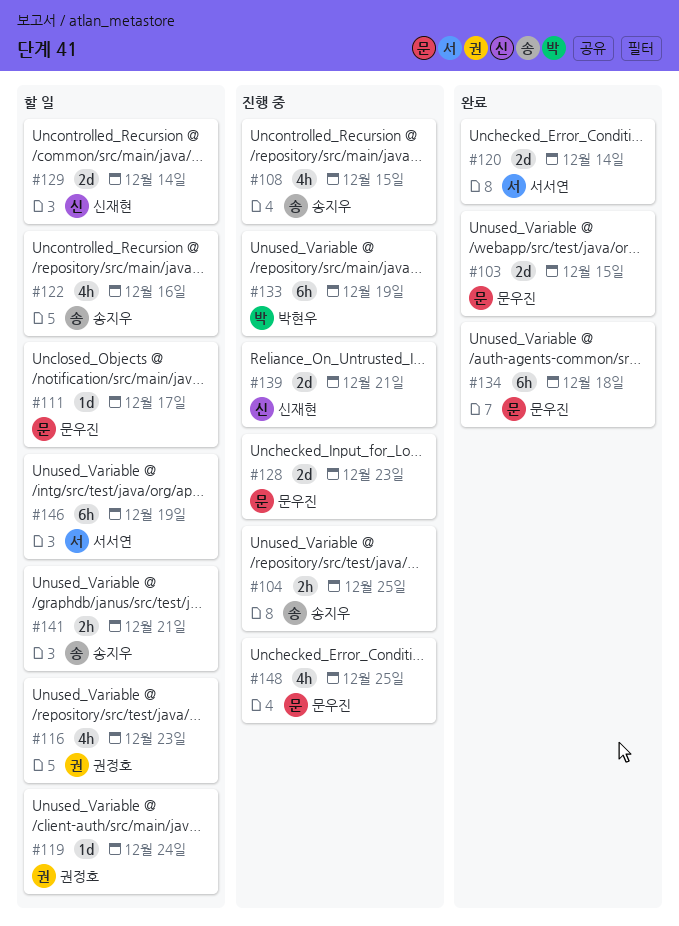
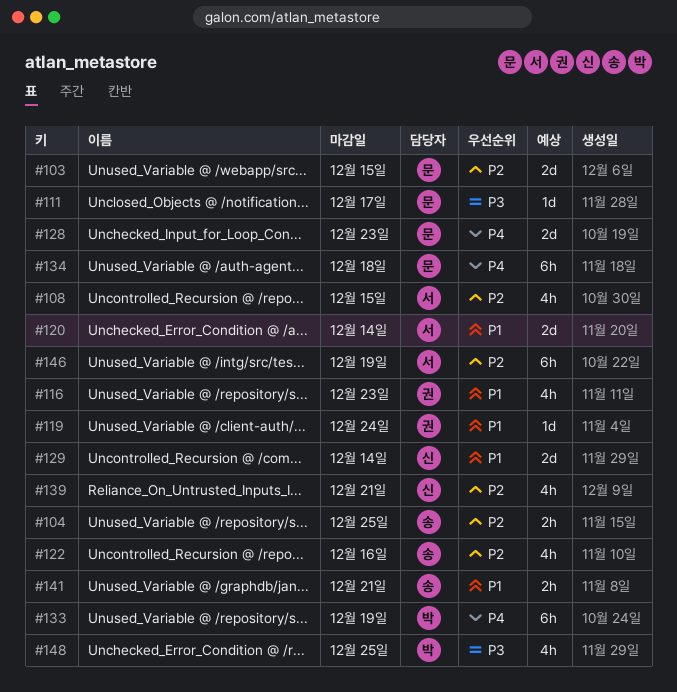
#108, owner: 송지우 -> 서서연
#139, estimate: 2d -> 4h
#148, owner: 문우진 -> 박현우

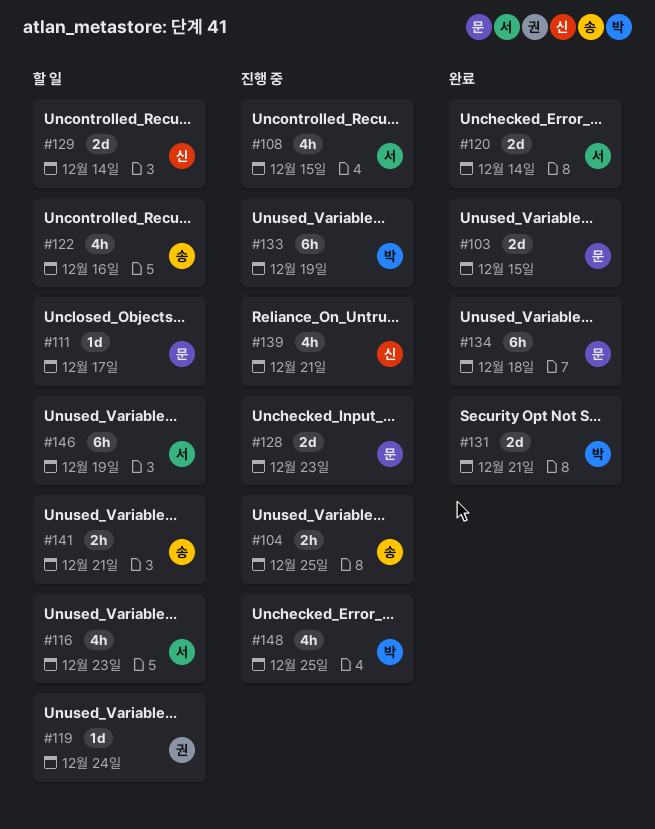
#116, owner: 권 -> 서
#131: none -> present

